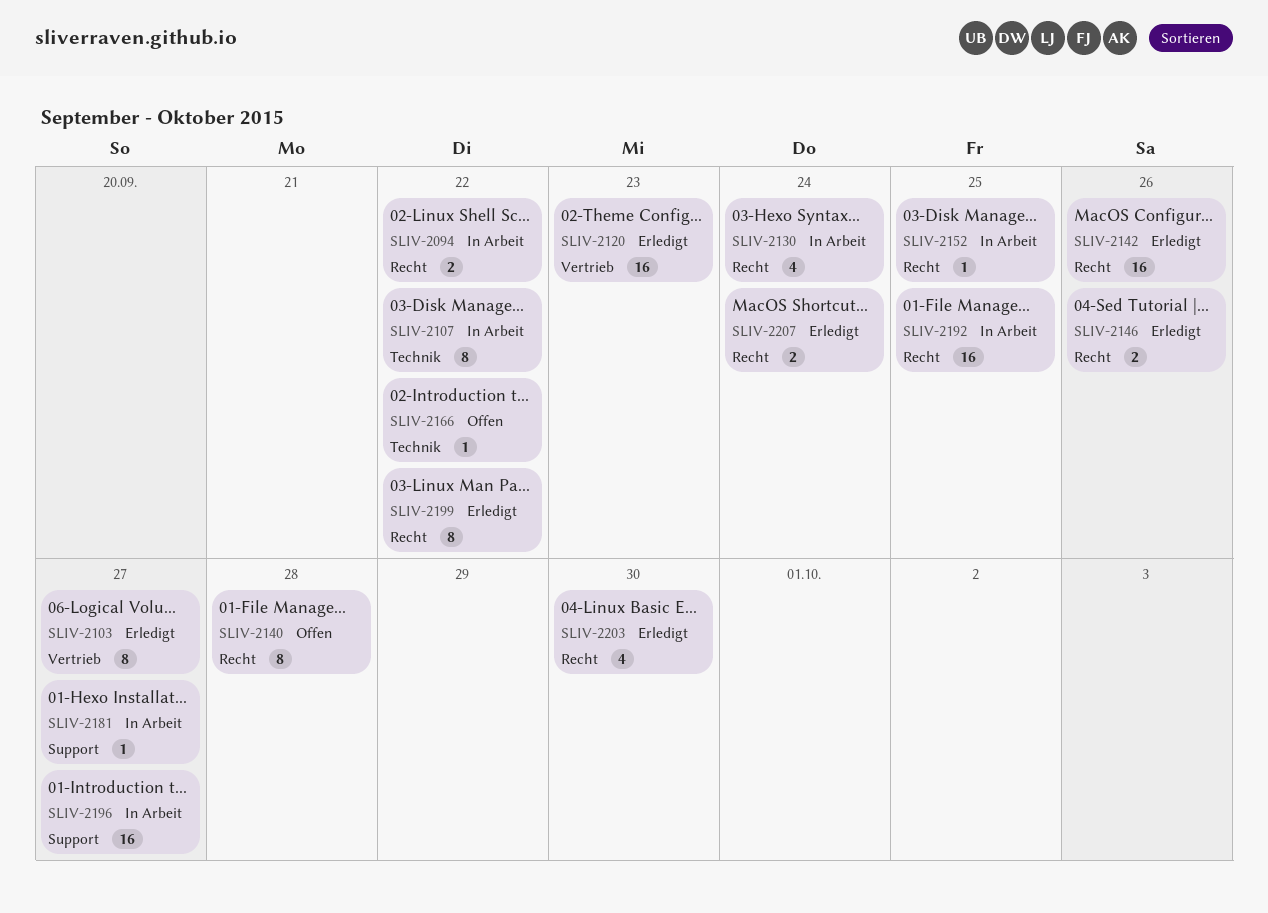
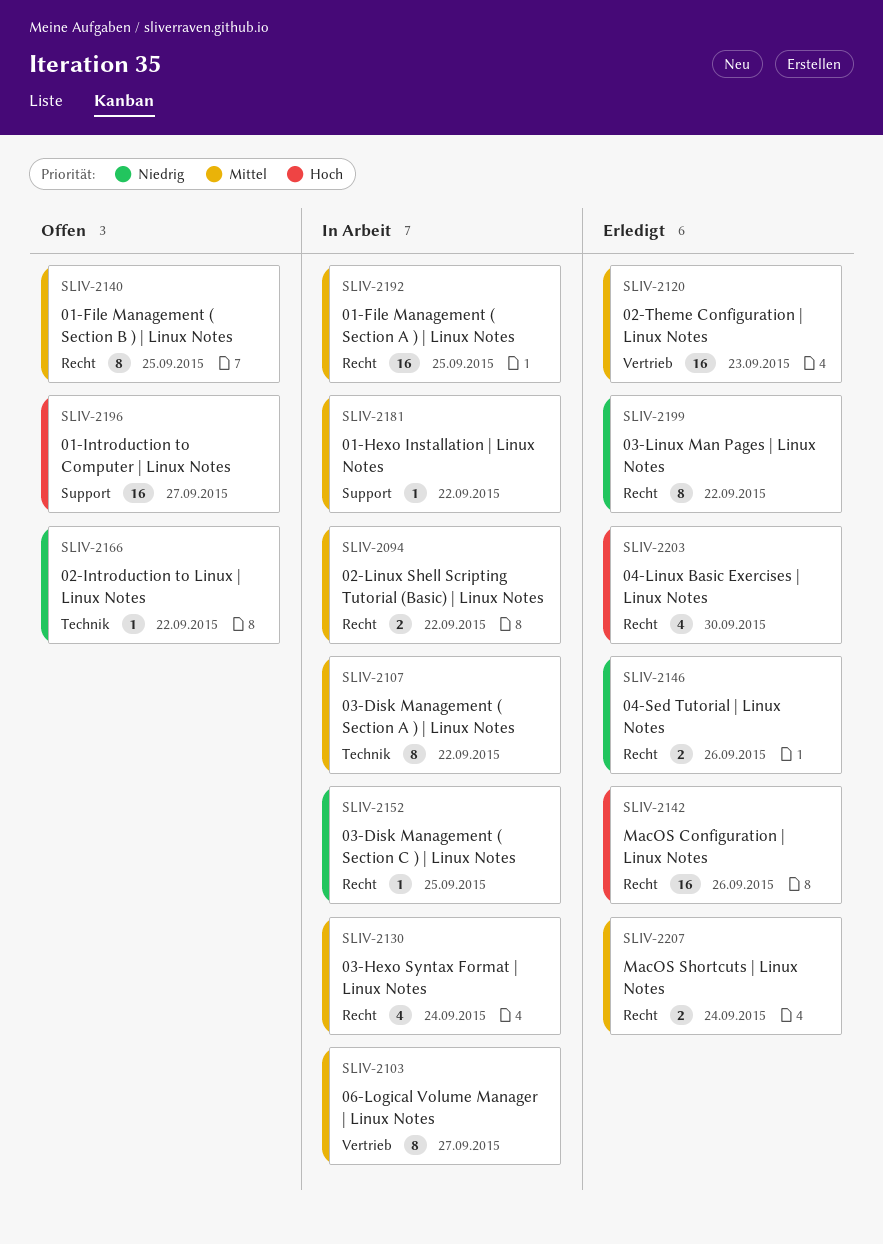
SLIV-2103, status: Erledigt -> In Arbeit
SLIV-2140, due: Sep 28 -> Sep 25
SLIV-2181, due: Sep 27 -> Sep 22
SLIV-2196, status: In Arbeit -> Offen

